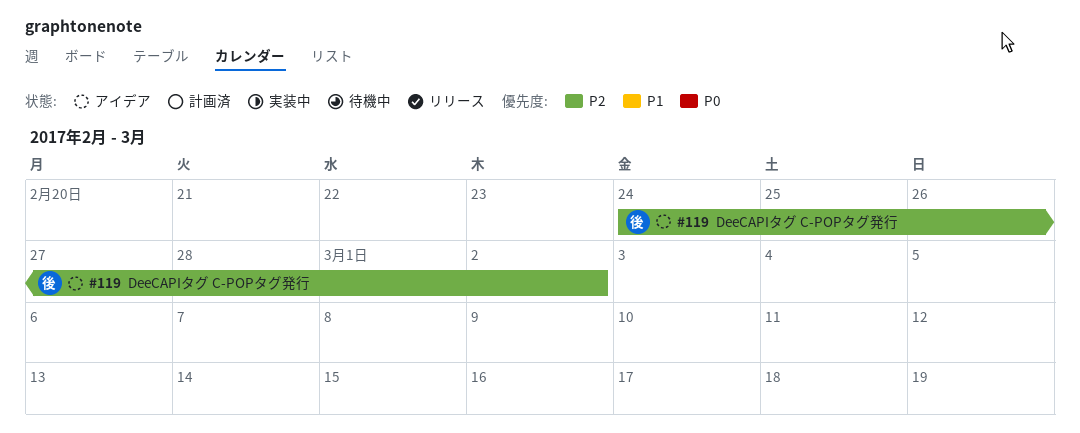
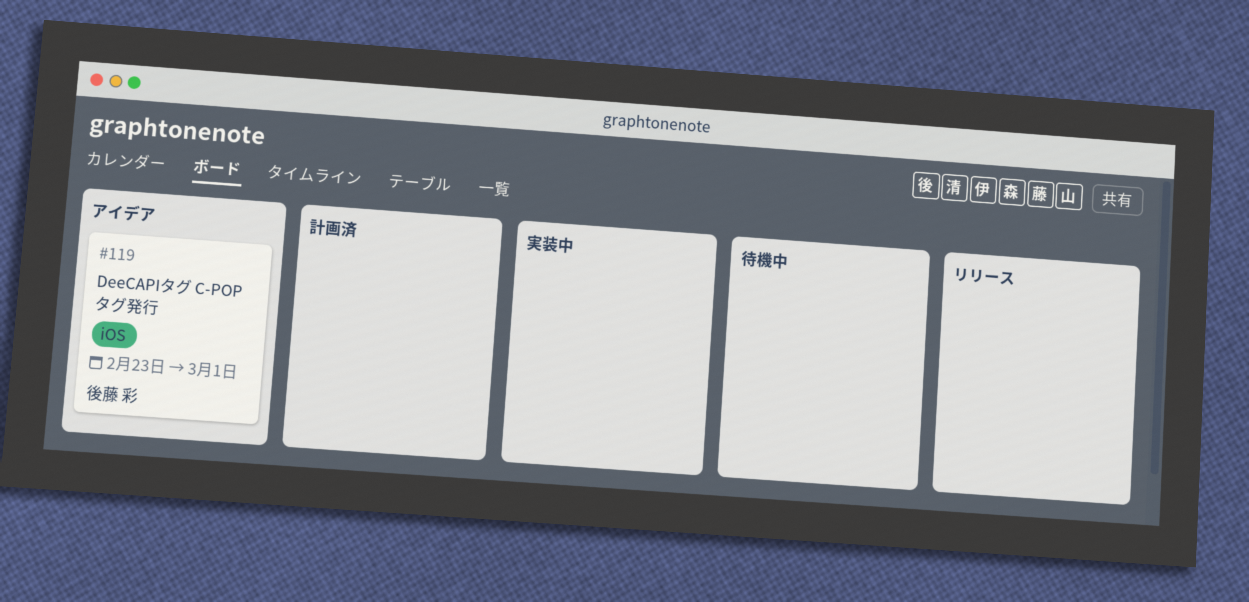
#119, start: Feb 24 -> Feb 23
#119, due: Mar 2 -> Mar 1

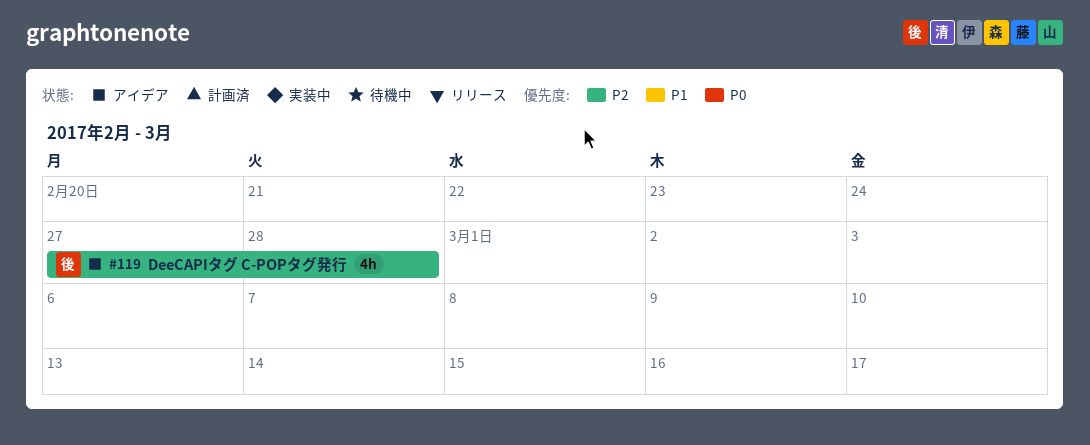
#119, start: Feb 23 -> Feb 27
#119, due: Mar 1 -> Feb 28

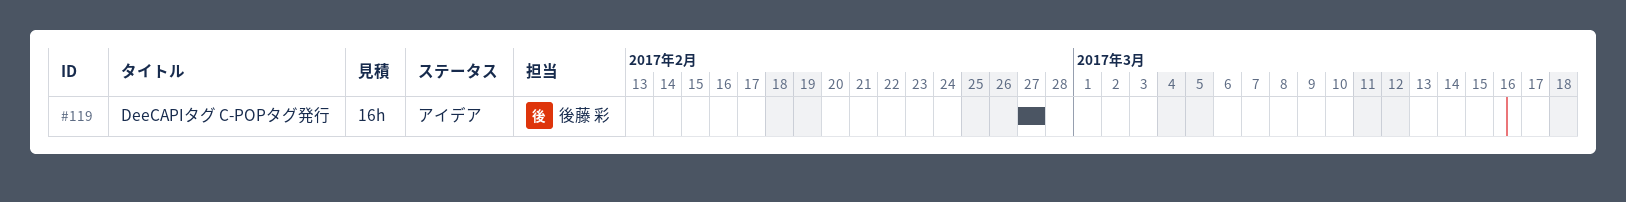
#119, estimate: 4h -> 16h
#119, due: Feb 28 -> Feb 27

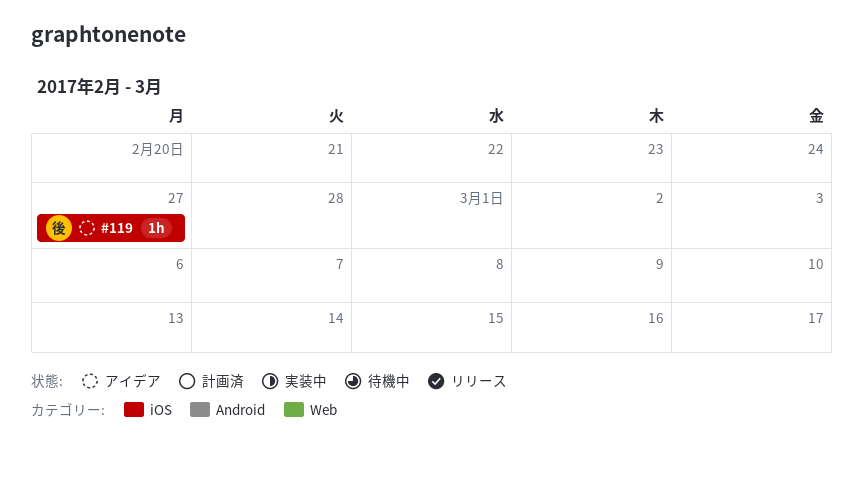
#119, estimate: 16h -> 1h

